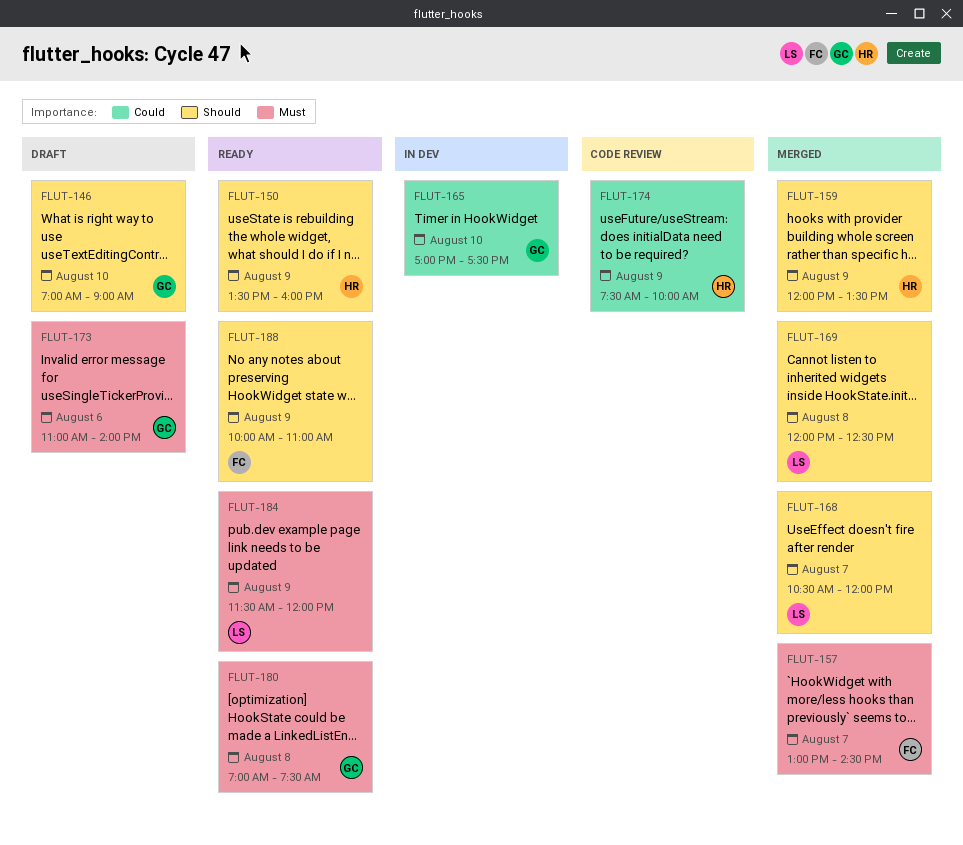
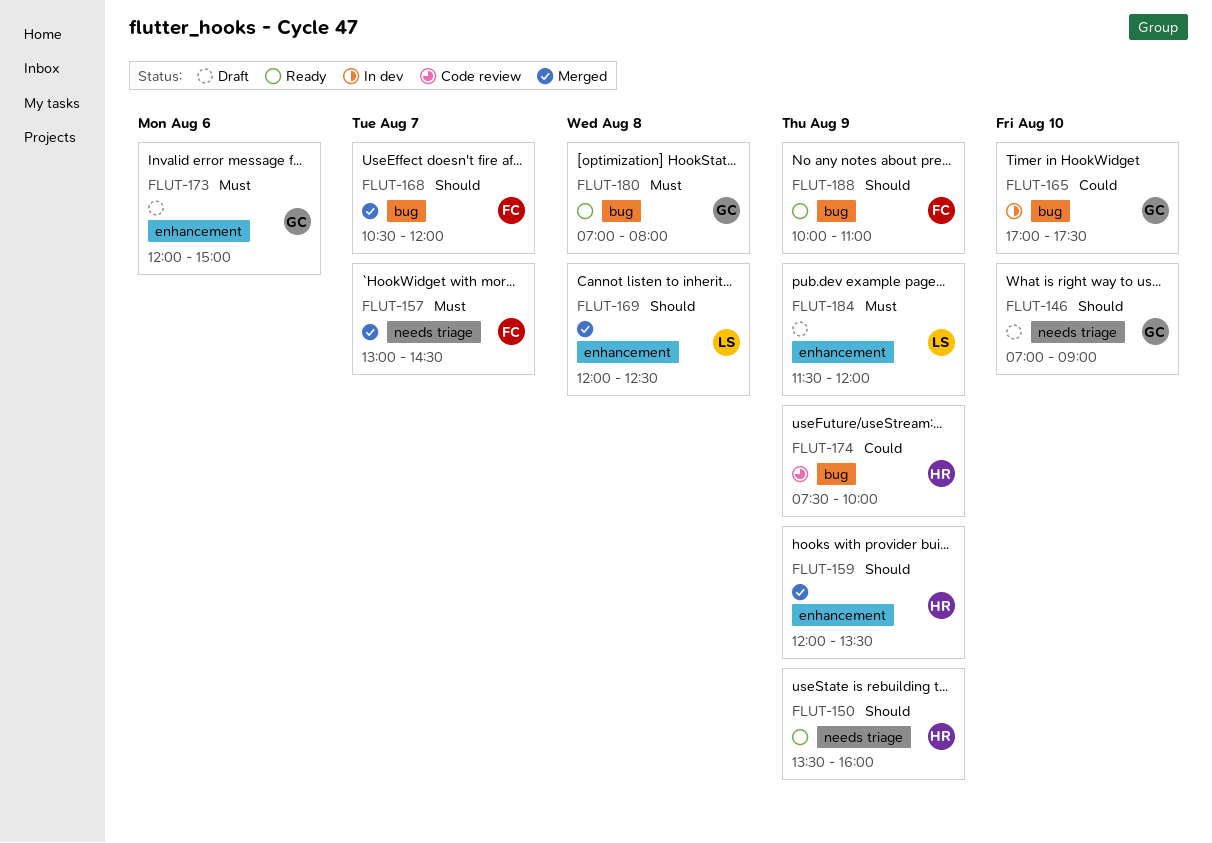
FLUT-168, owner: LS -> FC
FLUT-173, begins: 11:00 -> 12:00
FLUT-173, ends: 14:00 -> 15:00
FLUT-180, ends: 07:30 -> 08:00
FLUT-184, status: Ready -> Draft

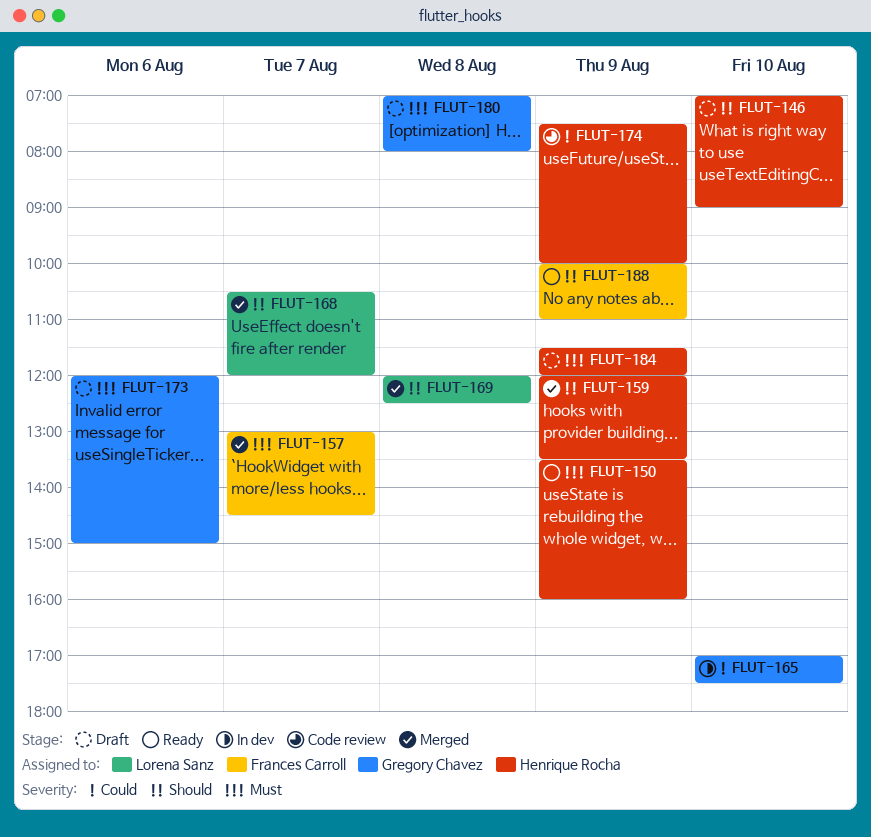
FLUT-146, owner: Gregory Chavez -> Henrique Rocha
FLUT-150, priority: Should -> Must
FLUT-168, owner: Frances Carroll -> Lorena Sanz
FLUT-180, status: Ready -> Draft
FLUT-184, owner: Lorena Sanz -> Henrique Rocha

